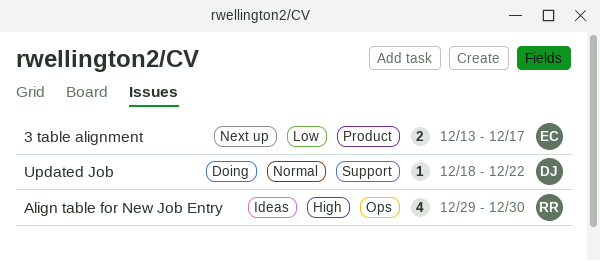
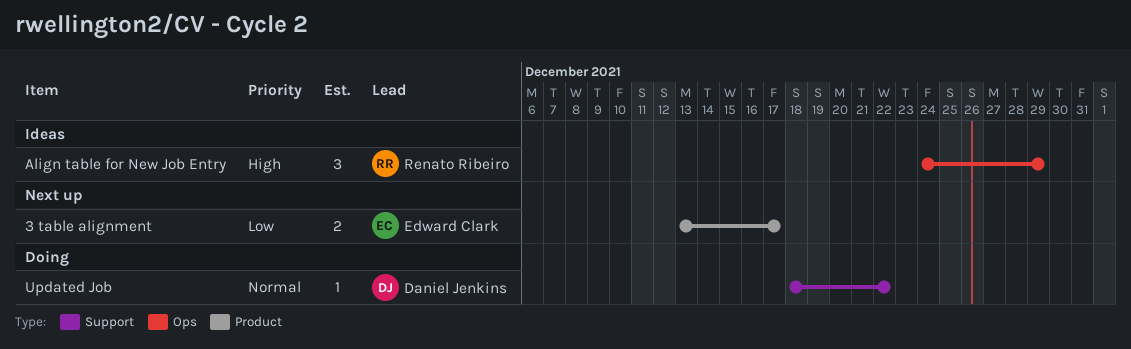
Align table for New Job Entry, estimate: 4 -> 3
Align table for New Job Entry, start: Dec 29 -> Dec 24
Align table for New Job Entry, due: Dec 30 -> Dec 29

